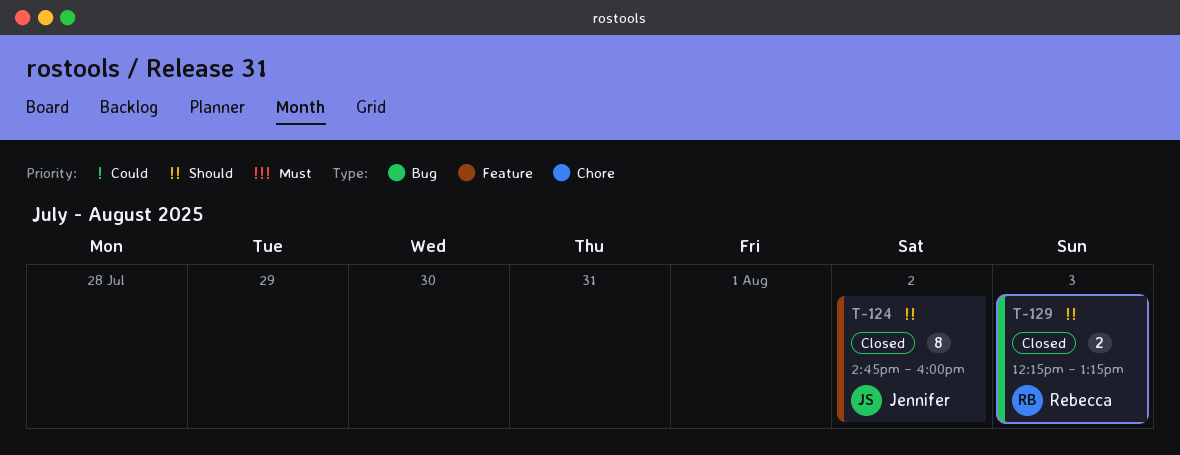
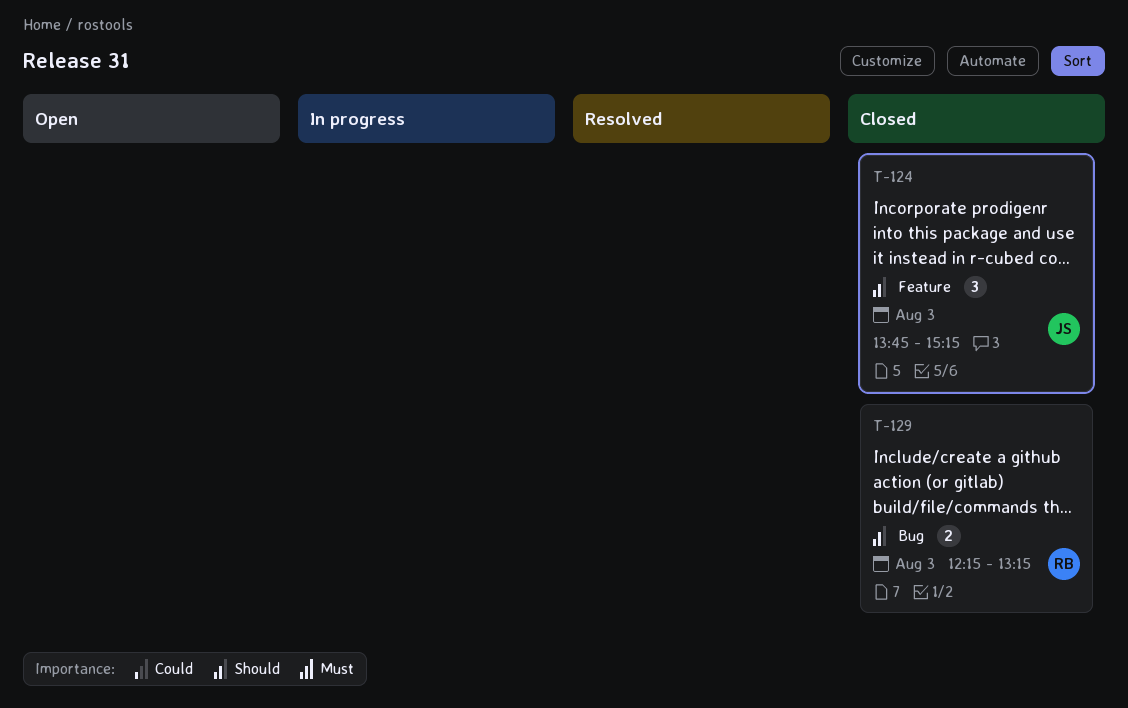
T-124, estimate: 8 -> 3
T-124, day: Aug 2 -> Aug 3
T-124, begins: 14:45 -> 13:45
T-124, ends: 16:00 -> 15:15

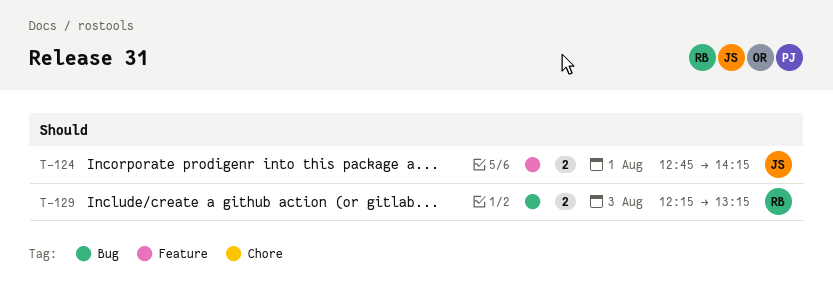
T-124, estimate: 3 -> 2
T-124, day: Aug 3 -> Aug 1
T-124, begins: 13:45 -> 12:45
T-124, ends: 15:15 -> 14:15

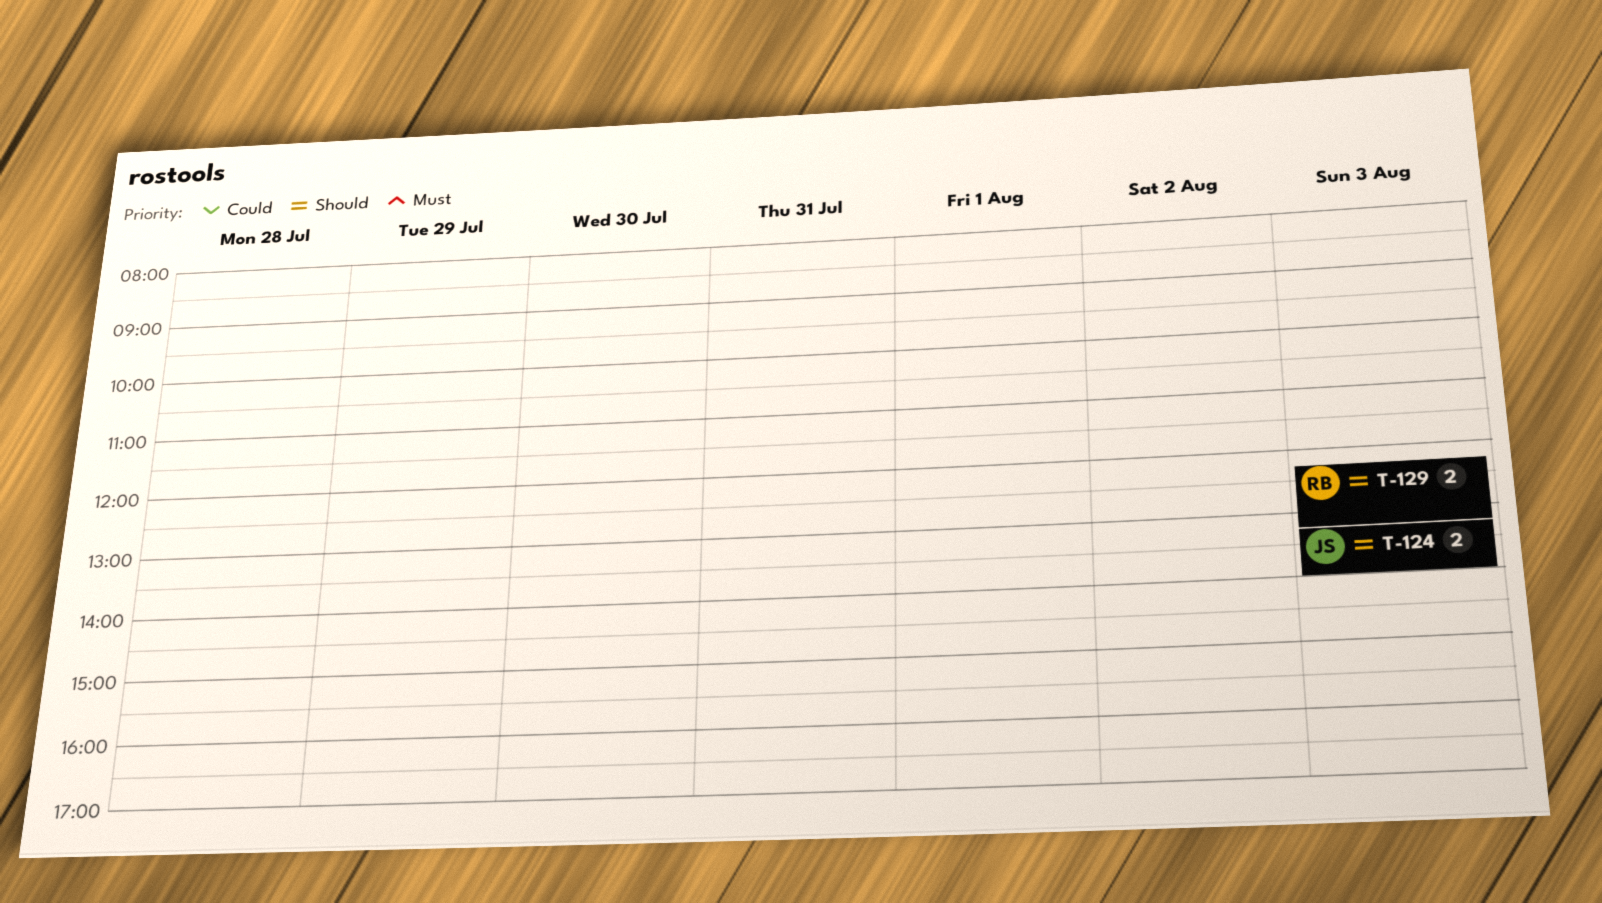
T-124, day: Aug 1 -> Aug 3
T-124, begins: 12:45 -> 13:15
T-124, ends: 14:15 -> 14:00

